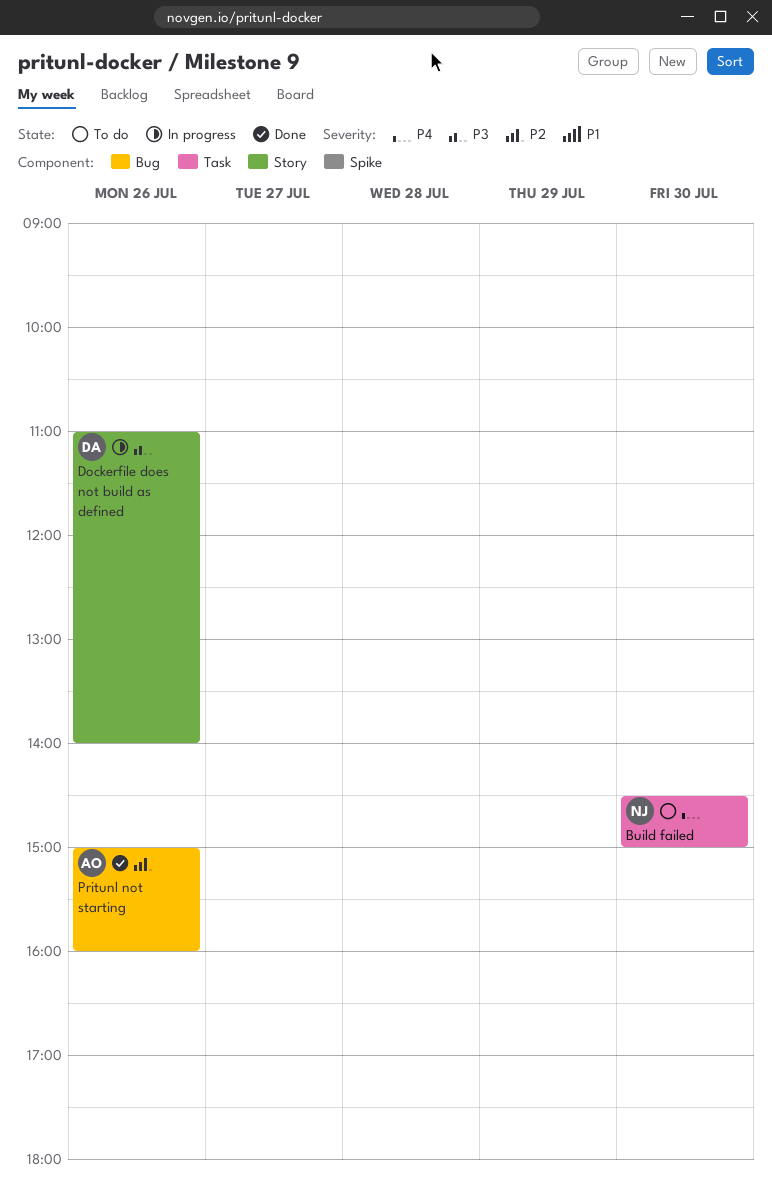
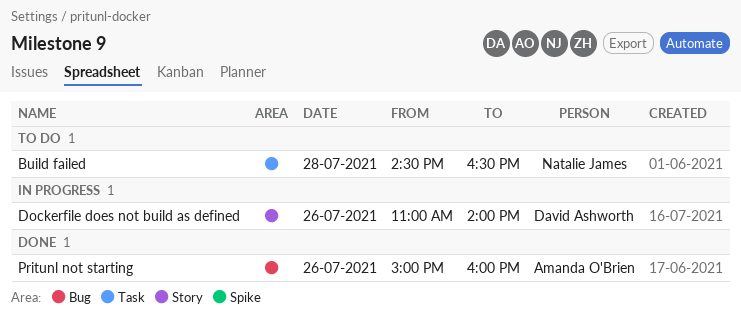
Build failed, day: Jul 30 -> Jul 28
Build failed, ends: 15:00 -> 16:30

